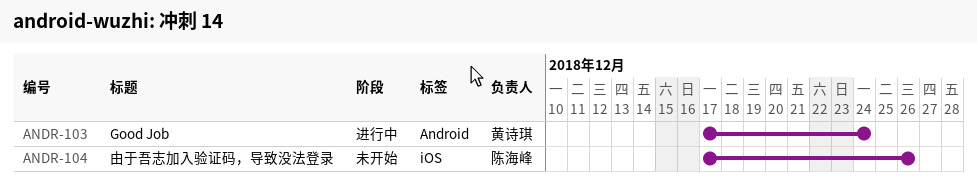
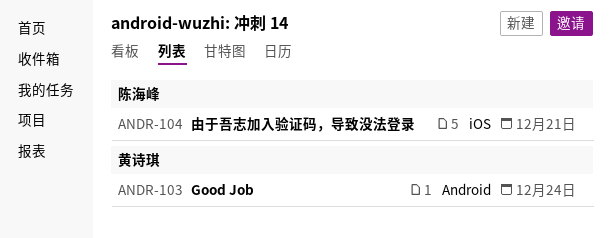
ANDR-104, due: Dec 26 -> Dec 21

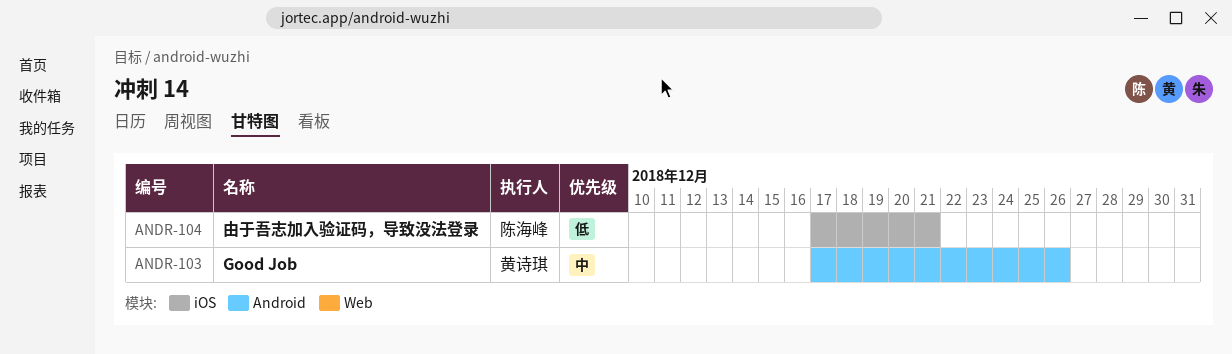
ANDR-103, due: Dec 24 -> Dec 26

